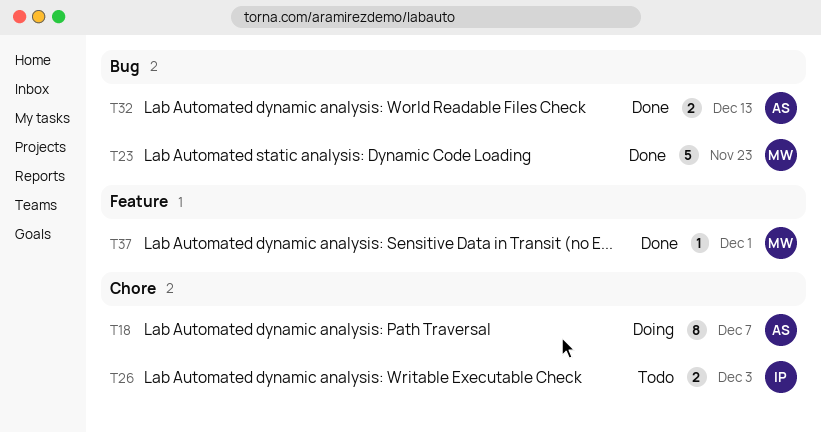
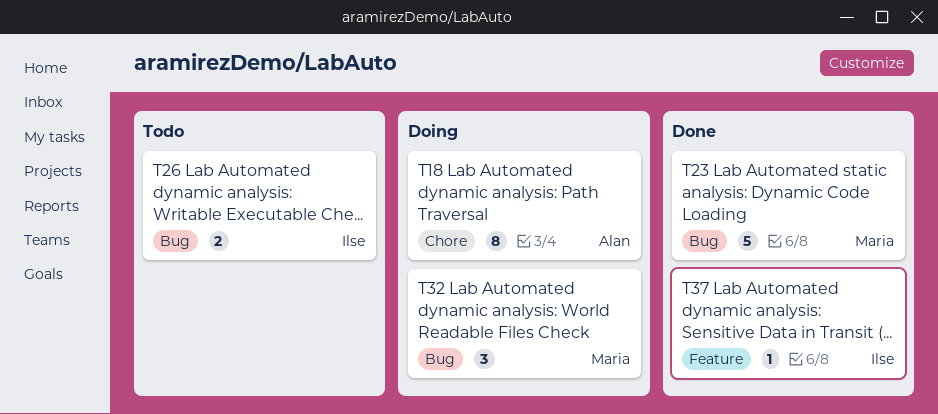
T26, label: Chore -> Bug
T32, status: Done -> Doing
T32, owner: Alan -> Maria
T32, estimate: 2 -> 3
T37, owner: Maria -> Ilse

